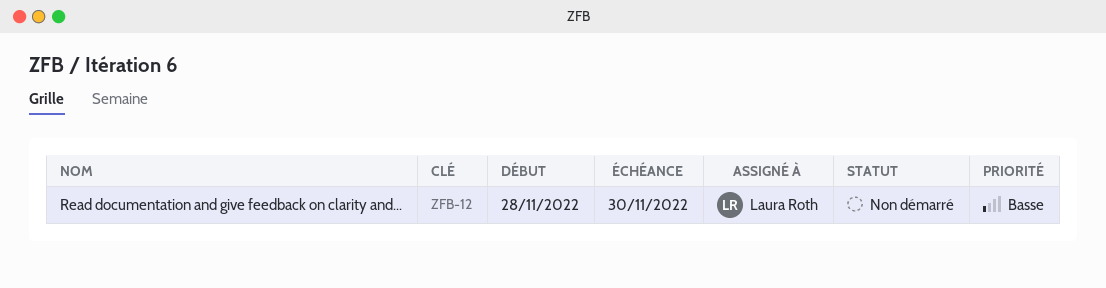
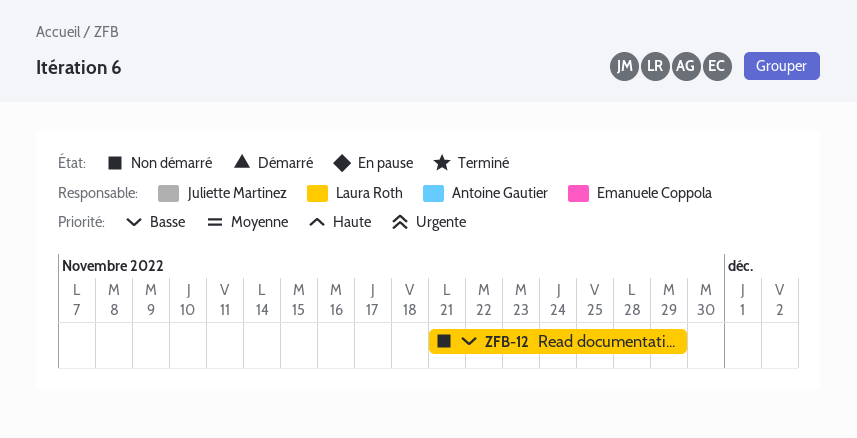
ZFB-12, start: Nov 28 -> Nov 21
ZFB-12, due: Nov 30 -> Nov 29

